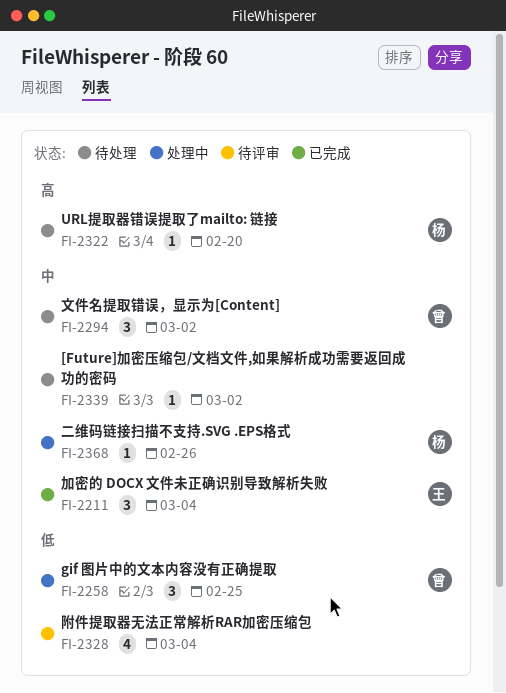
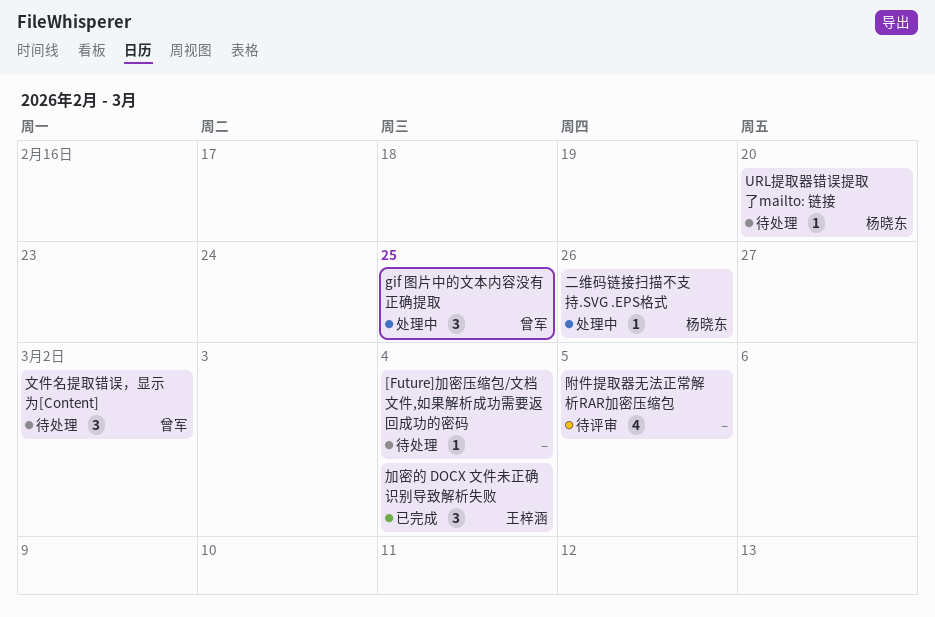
[Future]加密压缩包/文档文件,如果解析成功需要返回成功的密码, due: Mar 2 -> Mar 4
附件提取器无法正常解析RAR加密压缩包, due: Mar 4 -> Mar 5

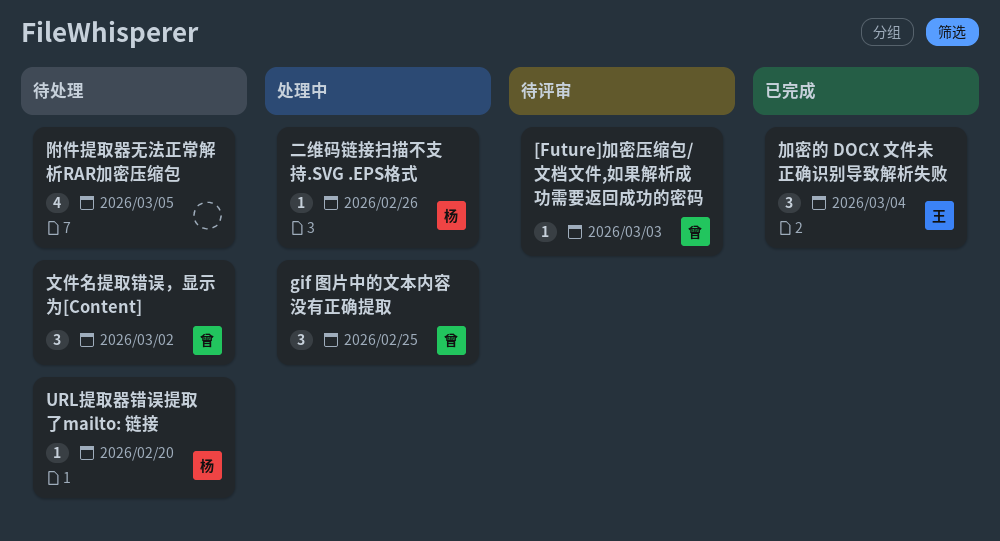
[Future]加密压缩包/文档文件,如果解析成功需要返回成功的密码, status: 待处理 -> 待评审
[Future]加密压缩包/文档文件,如果解析成功需要返回成功的密码, owner: none -> 曾军
[Future]加密压缩包/文档文件,如果解析成功需要返回成功的密码, due: Mar 4 -> Mar 3
附件提取器无法正常解析RAR加密压缩包, status: 待评审 -> 待处理

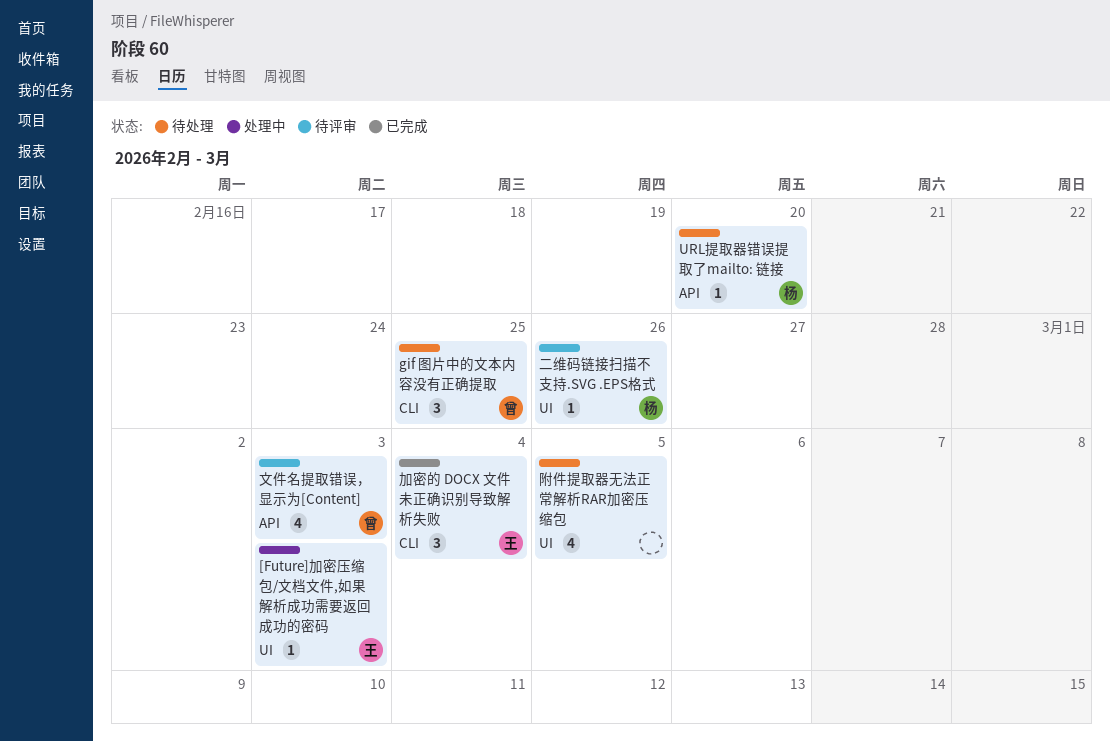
[Future]加密压缩包/文档文件,如果解析成功需要返回成功的密码, status: 待评审 -> 处理中
[Future]加密压缩包/文档文件,如果解析成功需要返回成功的密码, owner: 曾 -> 王
gif 图片中的文本内容没有正确提取, status: 处理中 -> 待处理
二维码链接扫描不支持.SVG .EPS格式, status: 处理中 -> 待评审
文件名提取错误，显示为[Content], status: 待处理 -> 待评审
文件名提取错误，显示为[Content], estimate: 3 -> 4
文件名提取错误，显示为[Content], due: Mar 2 -> Mar 3

